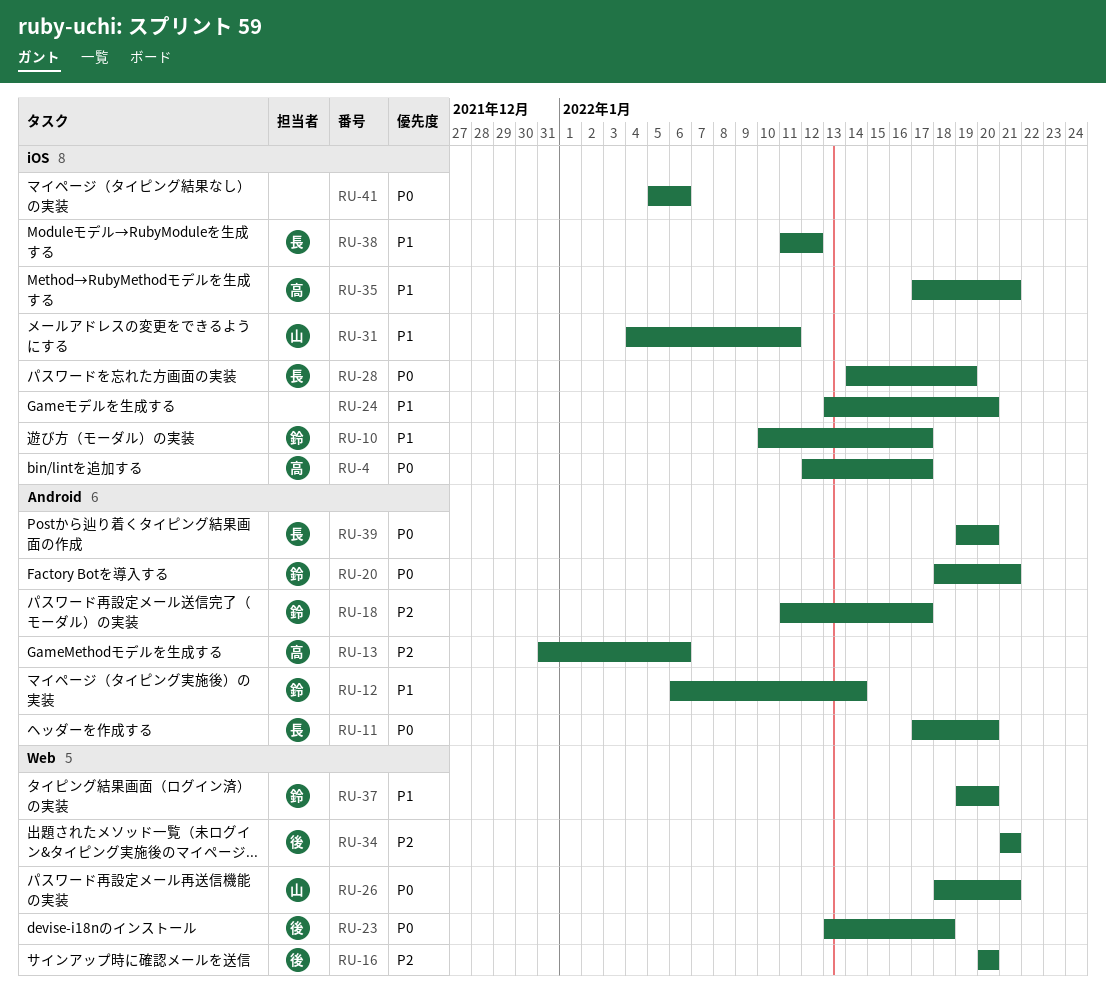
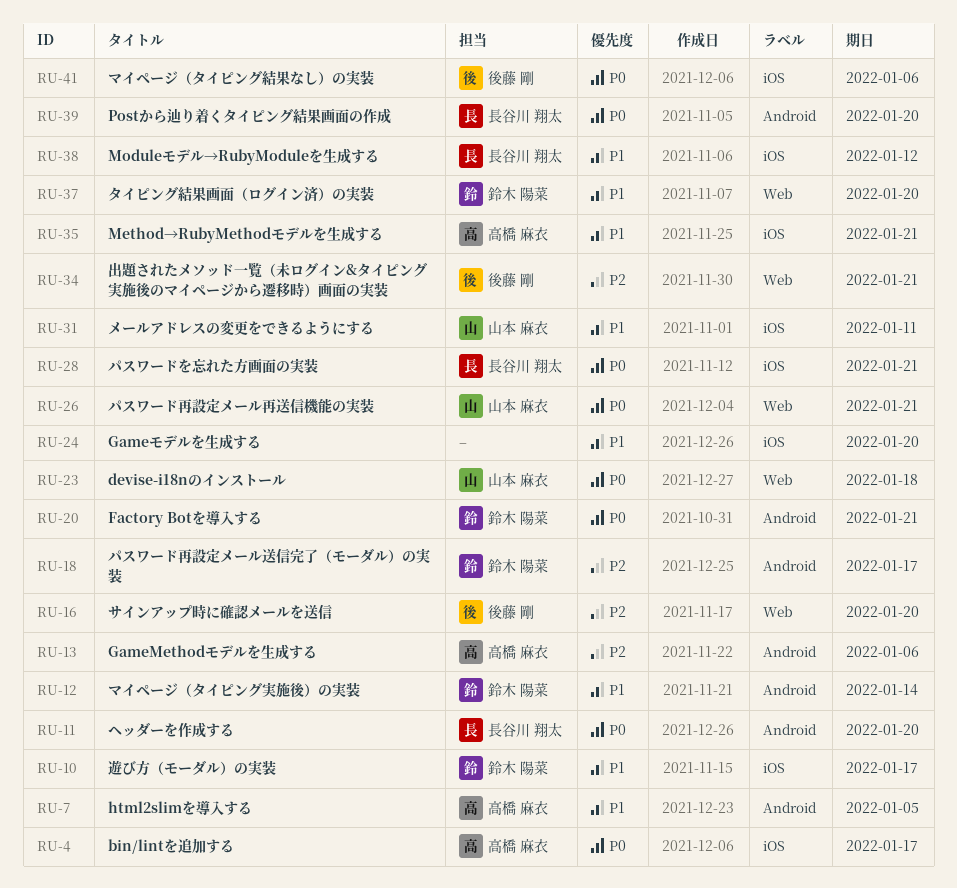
RU-7: none -> present
RU-23, owner: 後藤 剛 -> 山本 麻衣
RU-28, due: Jan 19 -> Jan 21
RU-41, owner: none -> 後藤 剛

